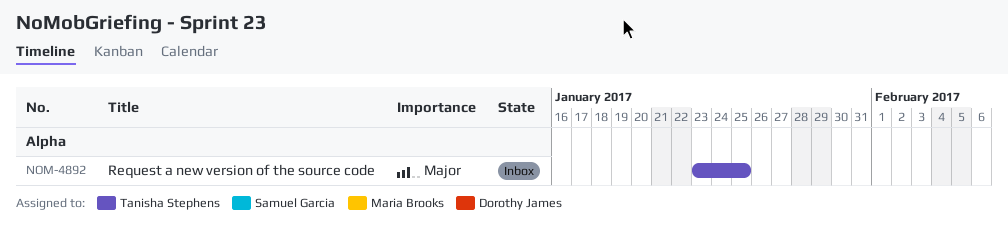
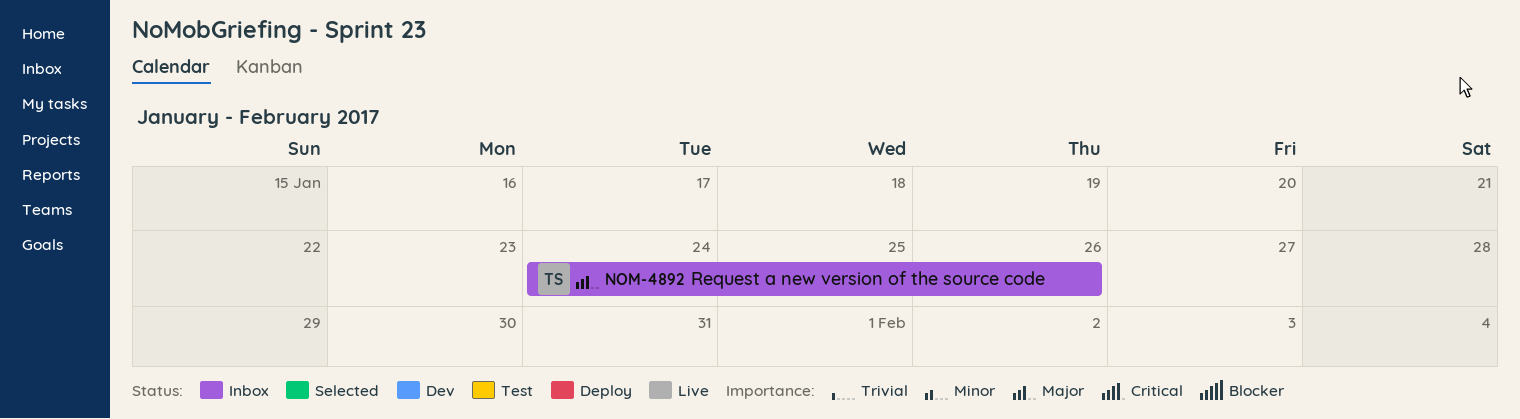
NOM-4892, start: Jan 23 -> Jan 24
NOM-4892, due: Jan 25 -> Jan 26

